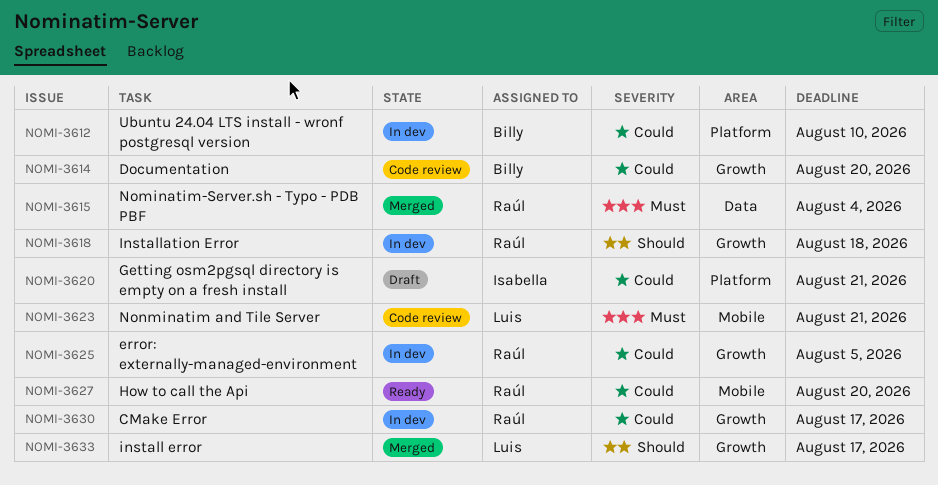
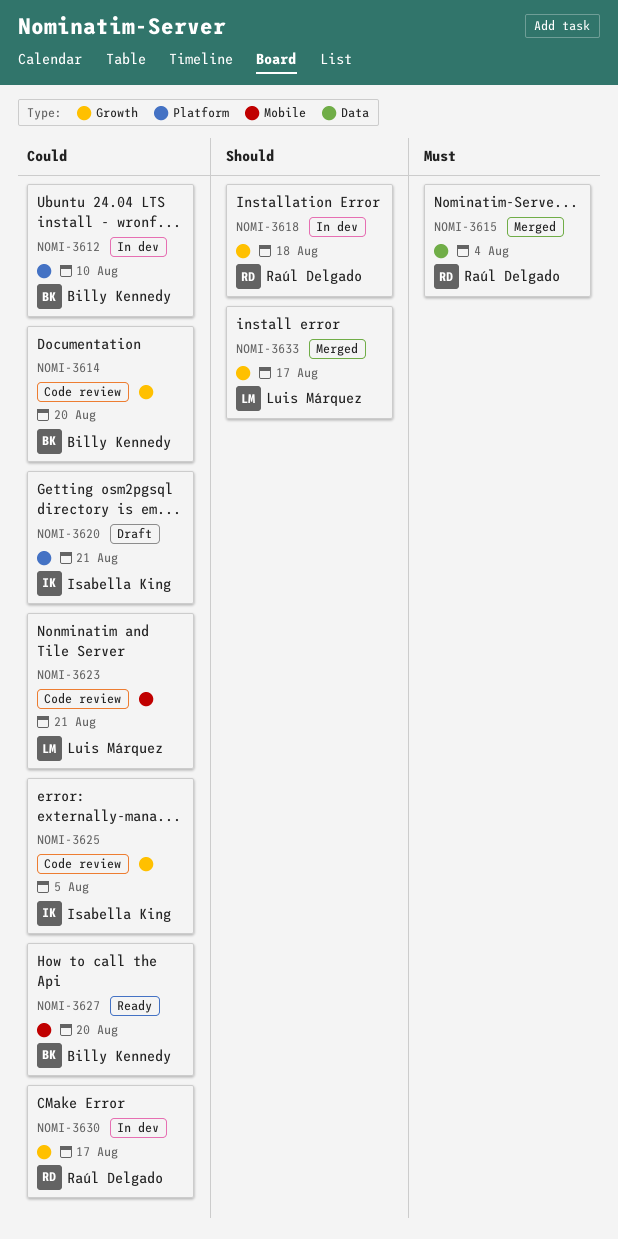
NOMI-3623, priority: Must -> Could
NOMI-3625, status: In dev -> Code review
NOMI-3625, owner: Raúl Delgado -> Isabella King
NOMI-3627, owner: Raúl Delgado -> Billy Kennedy

